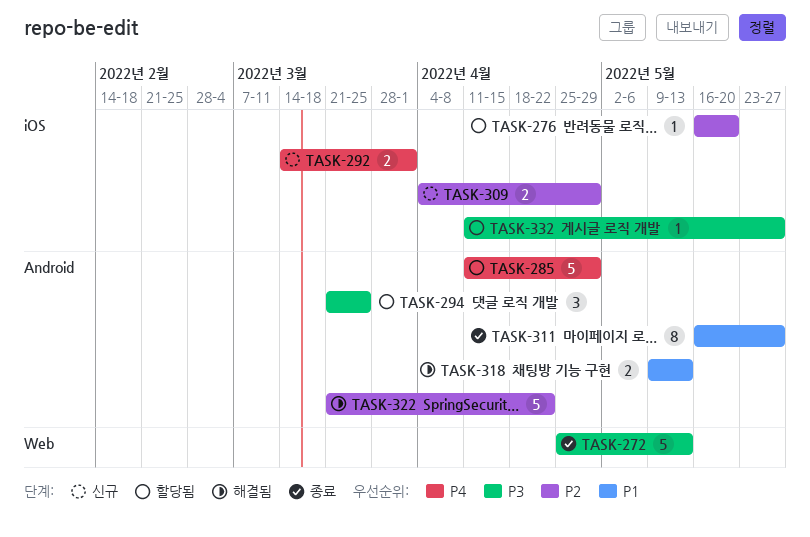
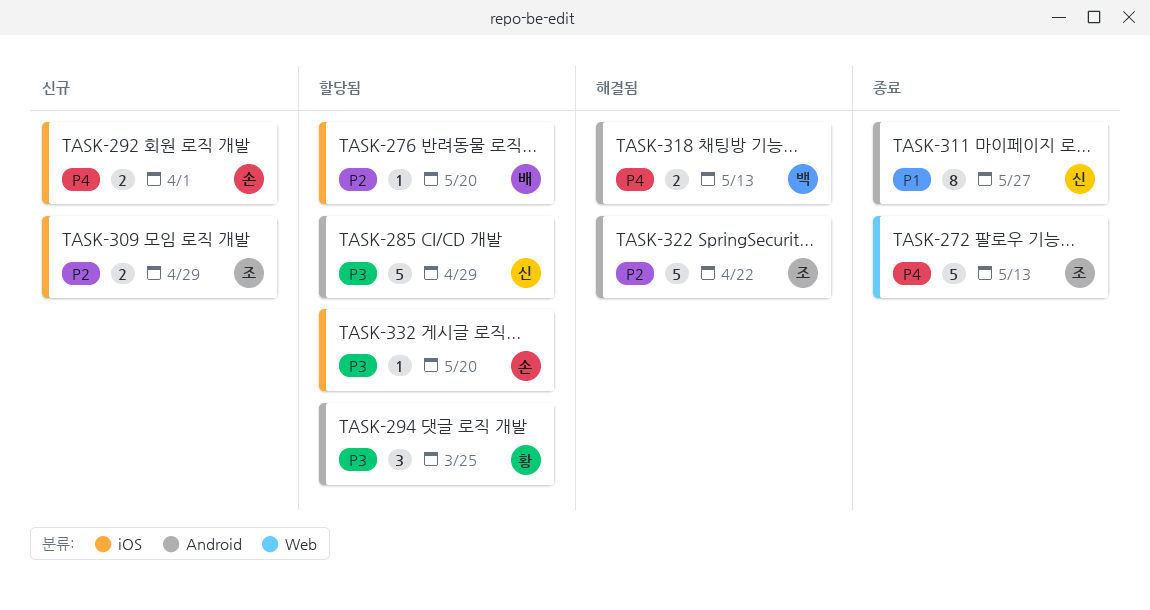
TASK-272, priority: P3 -> P4
TASK-285, priority: P4 -> P3
TASK-318, priority: P1 -> P4
TASK-332, due: May 27 -> May 20

